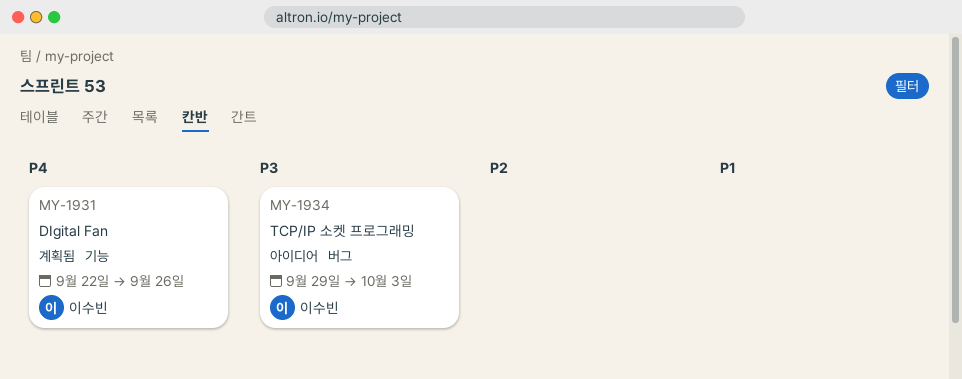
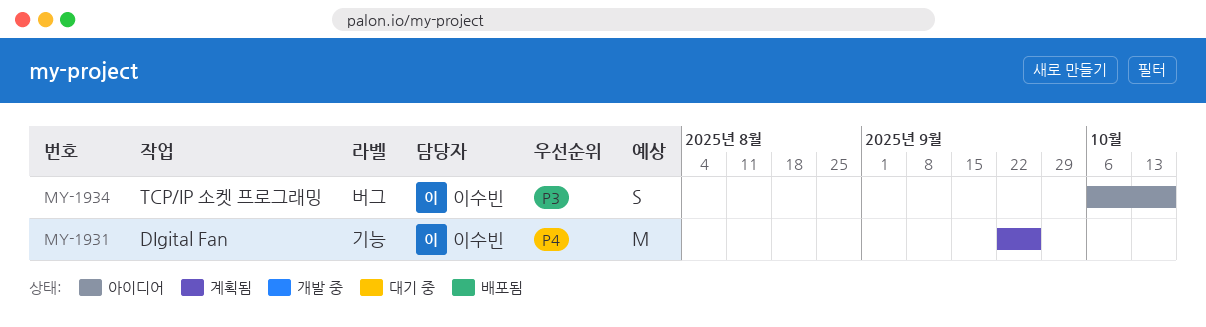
MY-1934, start: Sep 29 -> Oct 6
MY-1934, due: Oct 3 -> Oct 17

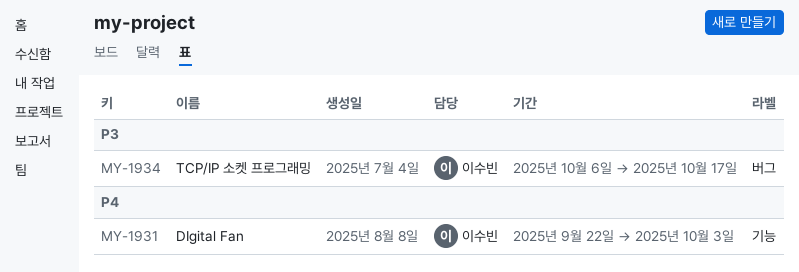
MY-1931, due: Sep 26 -> Oct 3

